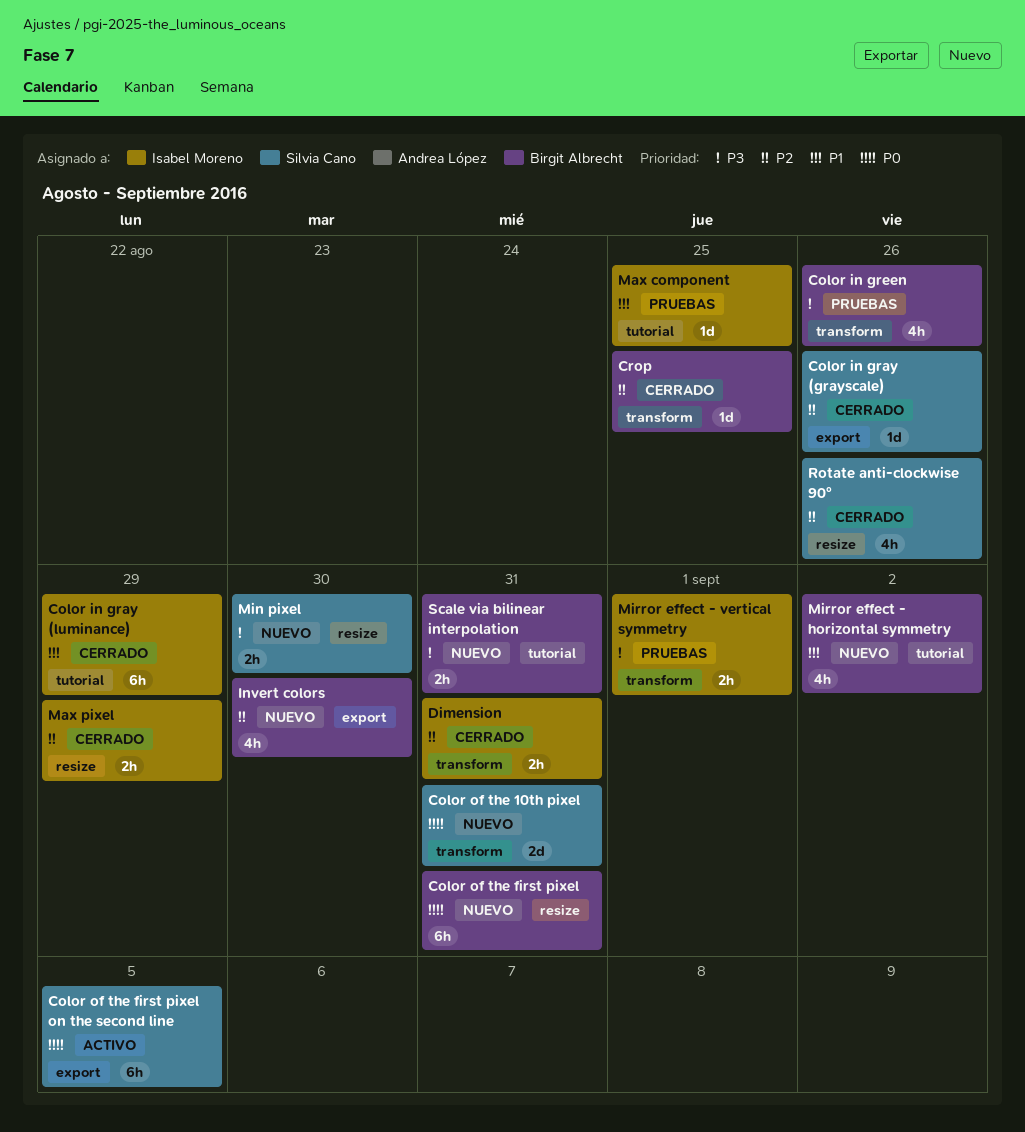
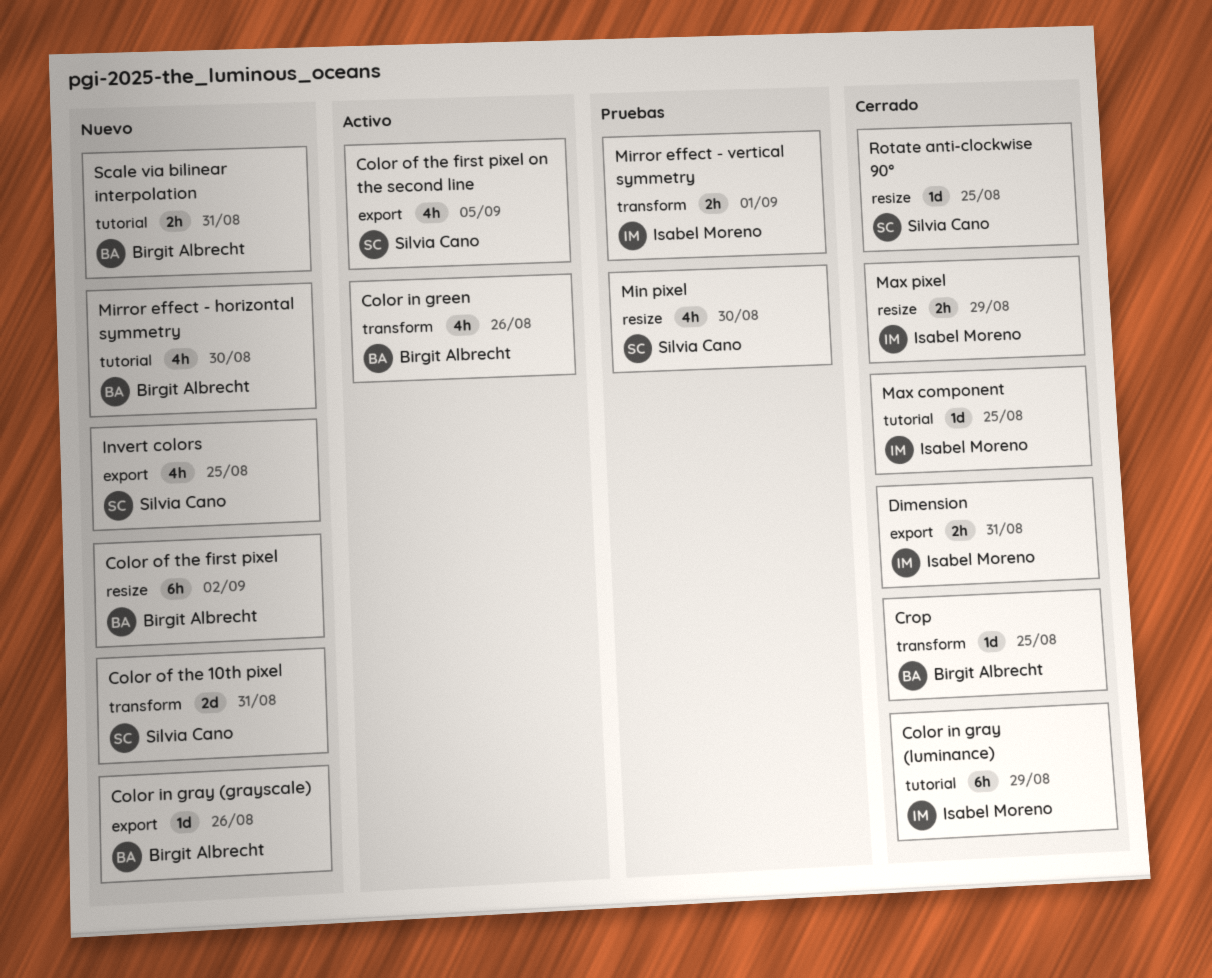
Color in gray (grayscale), status: Cerrado -> Nuevo
Color in gray (grayscale), owner: Silvia Cano -> Birgit Albrecht
Color in green, status: Pruebas -> Activo
Color of the first pixel, due: Aug 31 -> Sep 2
Color of the first pixel on the second line, estimate: 6h -> 4h
Dimension, label: transform -> export
Invert colors, owner: Birgit Albrecht -> Silvia Cano
Invert colors, due: Aug 30 -> Aug 25
Max component, status: Pruebas -> Cerrado
Min pixel, status: Nuevo -> Pruebas
Min pixel, estimate: 2h -> 4h
Mirror effect - horizontal symmetry, due: Sep 2 -> Aug 30
Rotate anti-clockwise 90°, estimate: 4h -> 1d
Rotate anti-clockwise 90°, due: Aug 26 -> Aug 25

